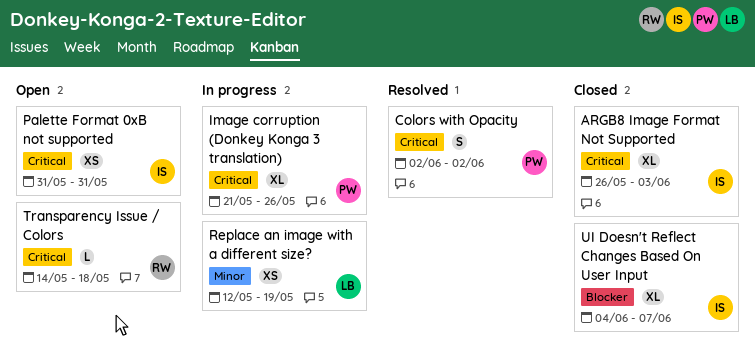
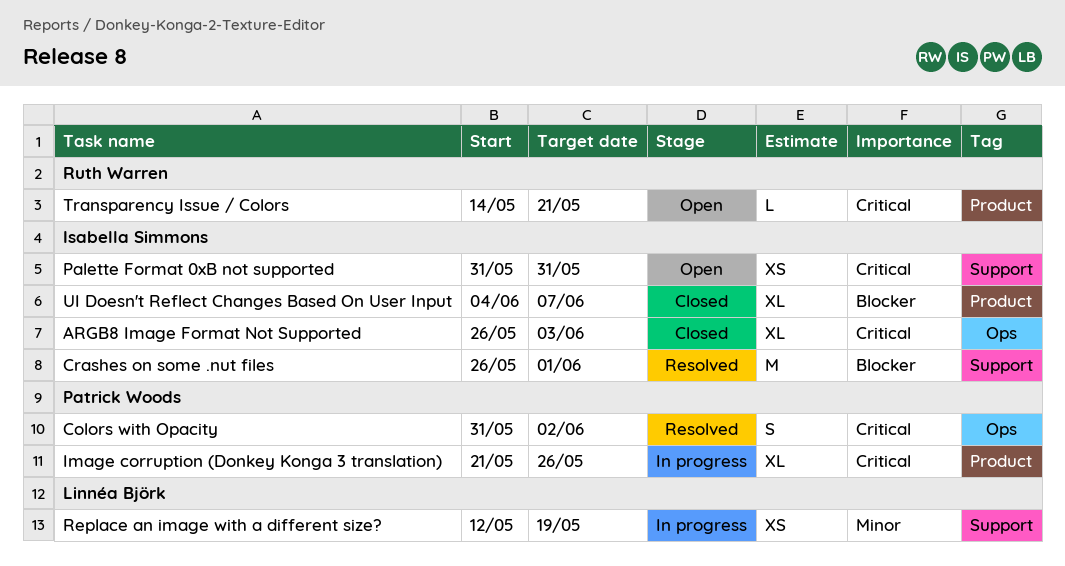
Colors with Opacity, start: Jun 2 -> May 31
Crashes on some .nut files: none -> present
Transparency Issue / Colors, due: May 18 -> May 21

